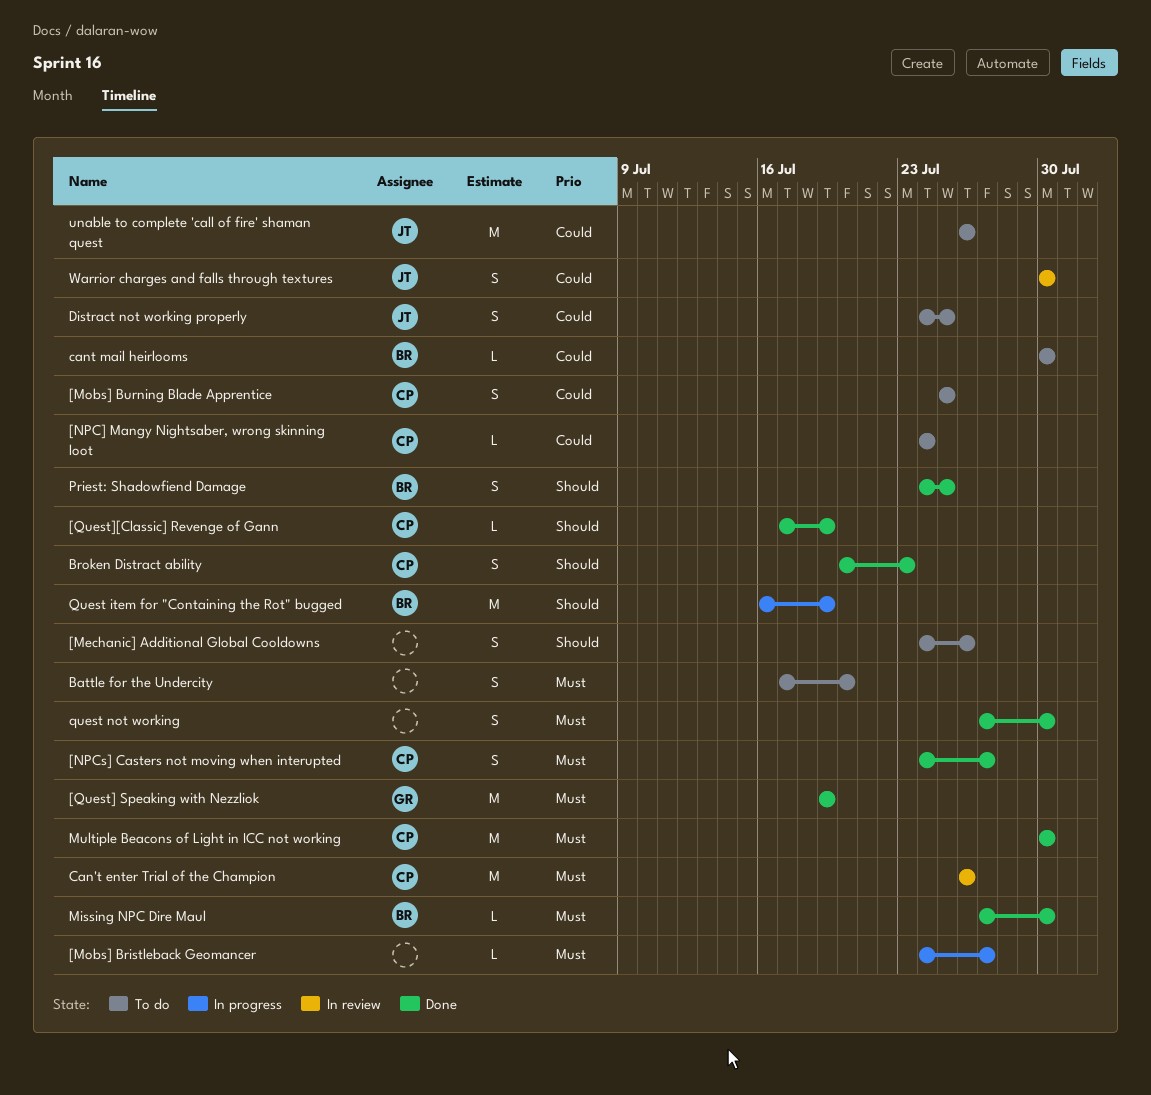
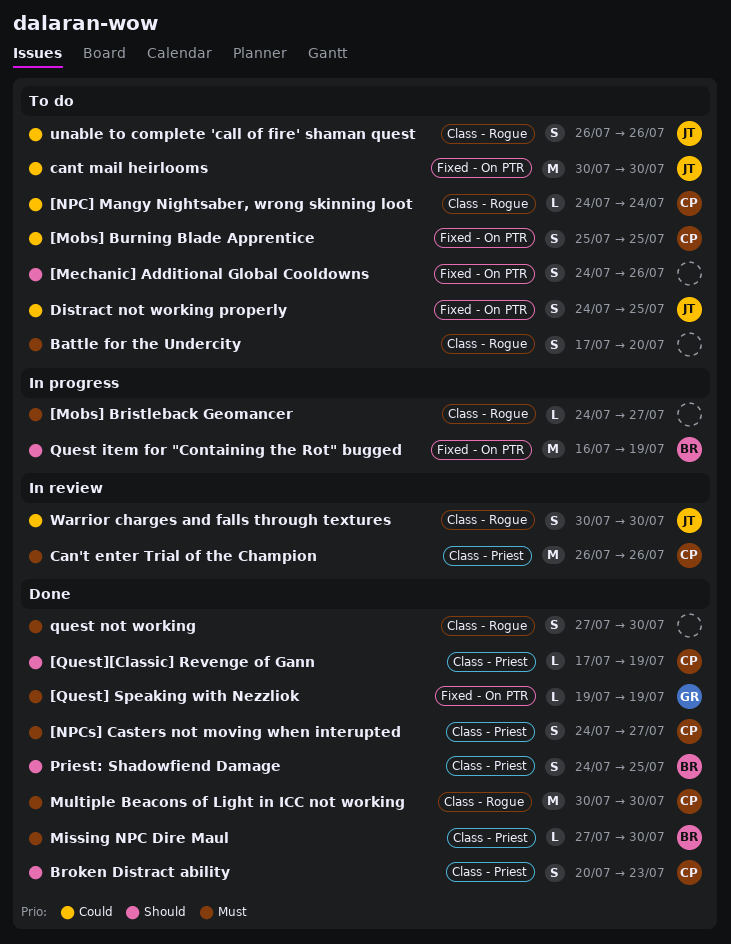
[Quest] Speaking with Nezzliok, estimate: M -> L
cant mail heirlooms, owner: BR -> JT
cant mail heirlooms, estimate: L -> M
unable to complete 'call of fire' shaman quest, estimate: M -> S

